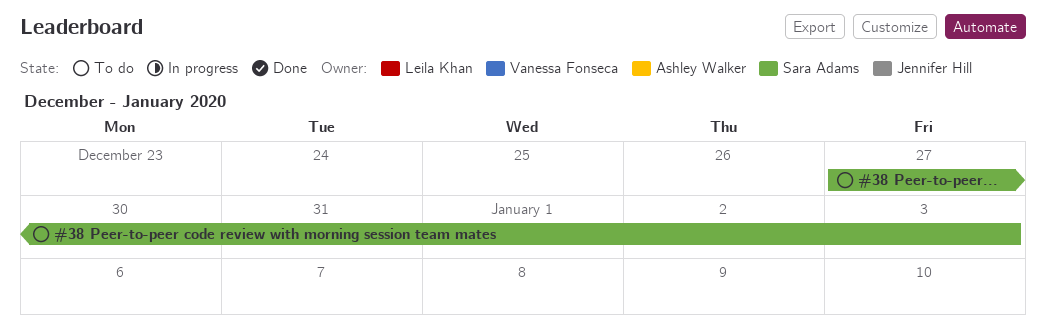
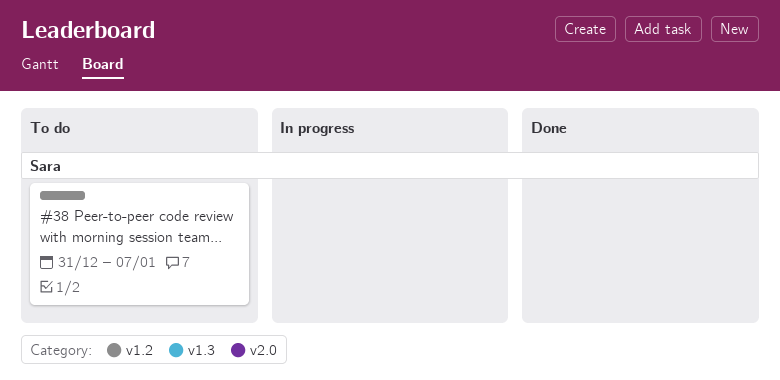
#38, start: Dec 27 -> Dec 31
#38, due: Jan 3 -> Jan 7

